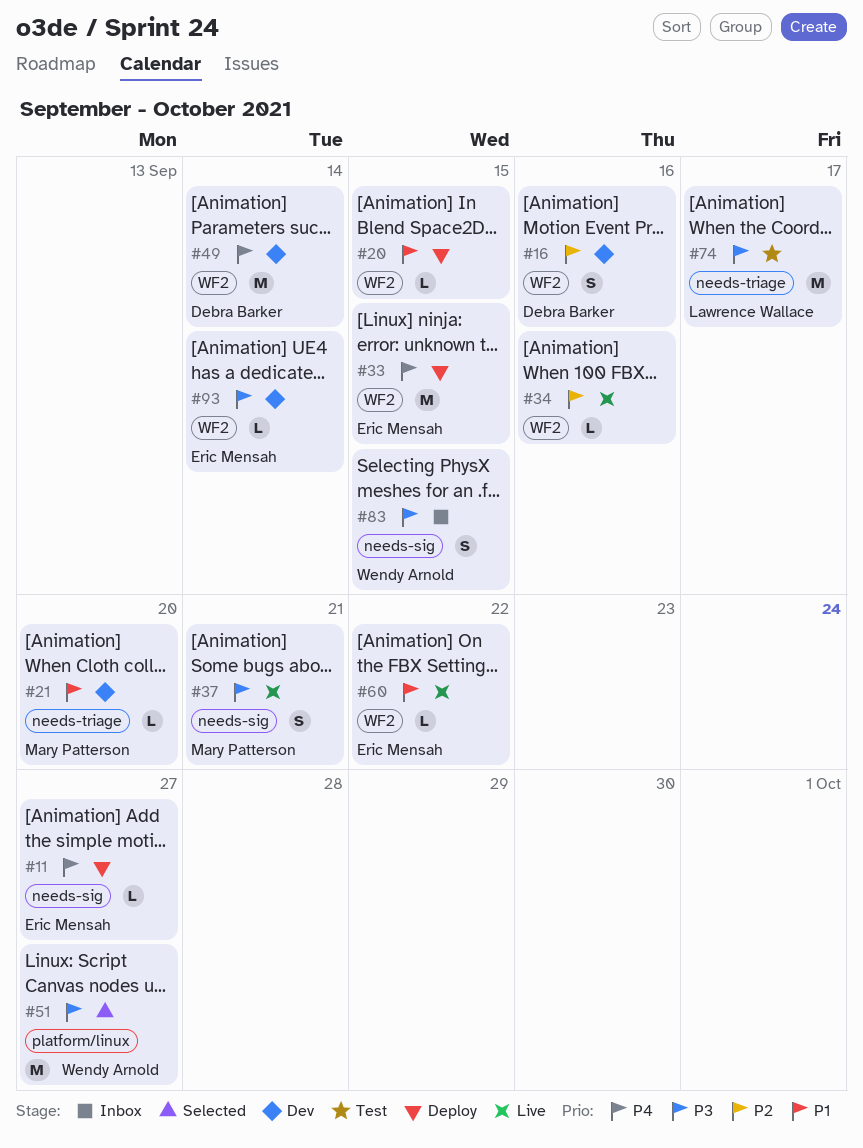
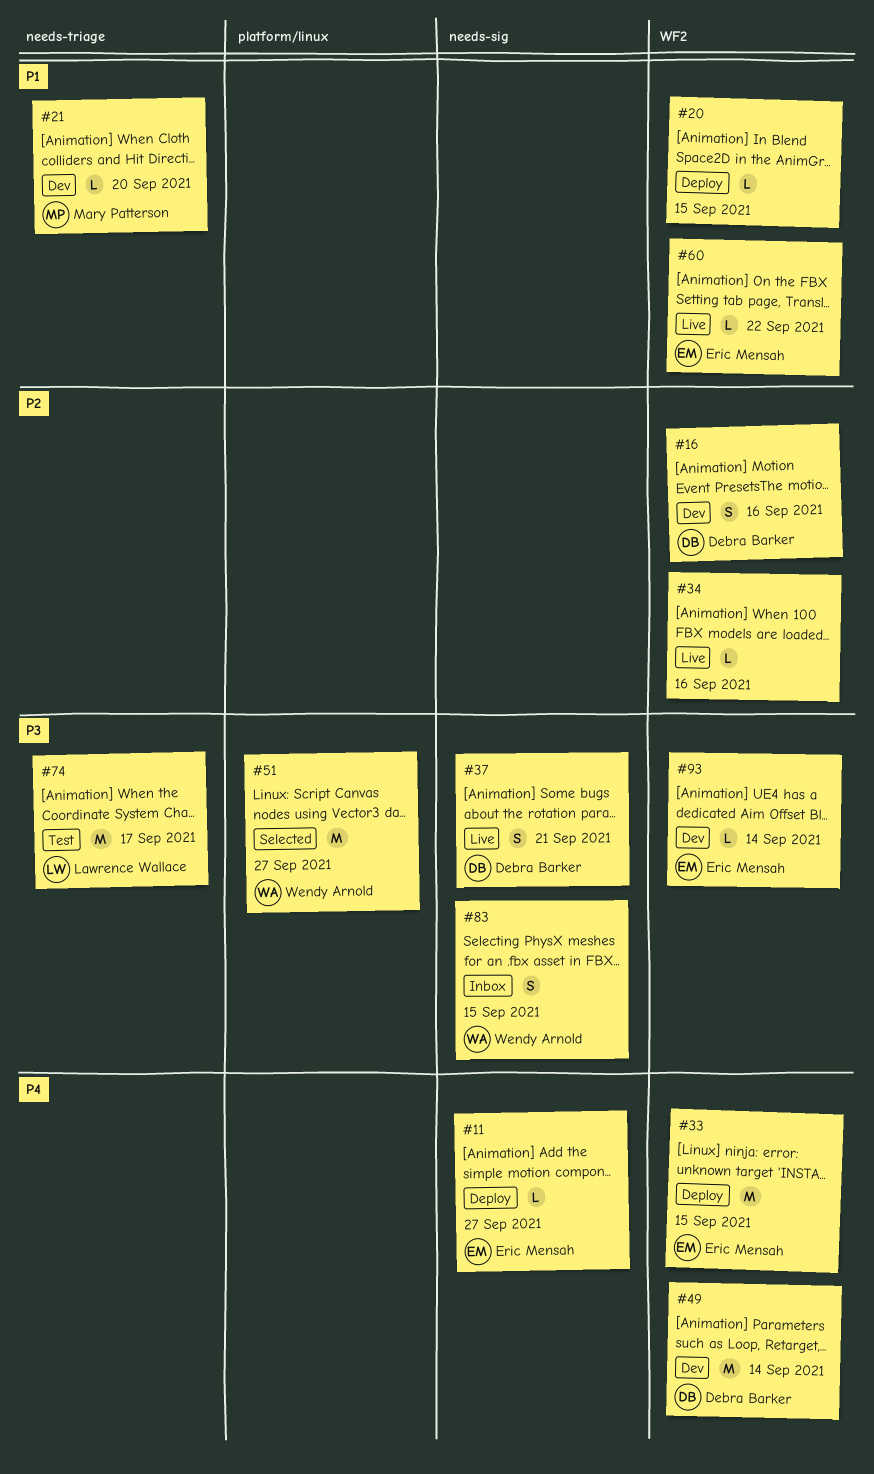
#37, owner: Mary Patterson -> Debra Barker

